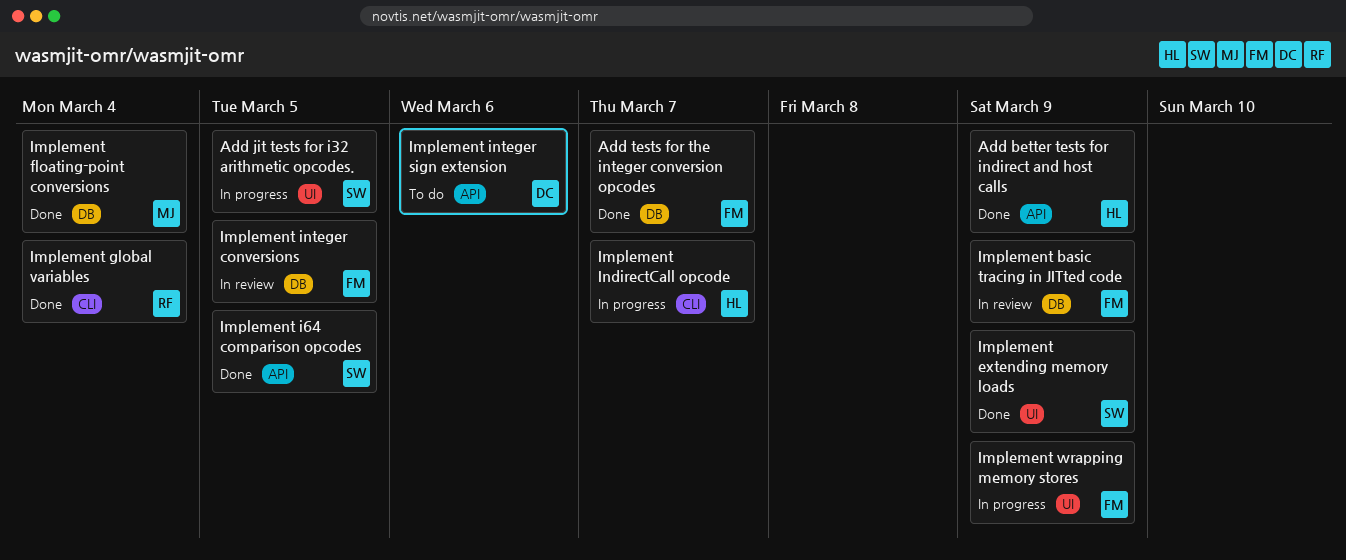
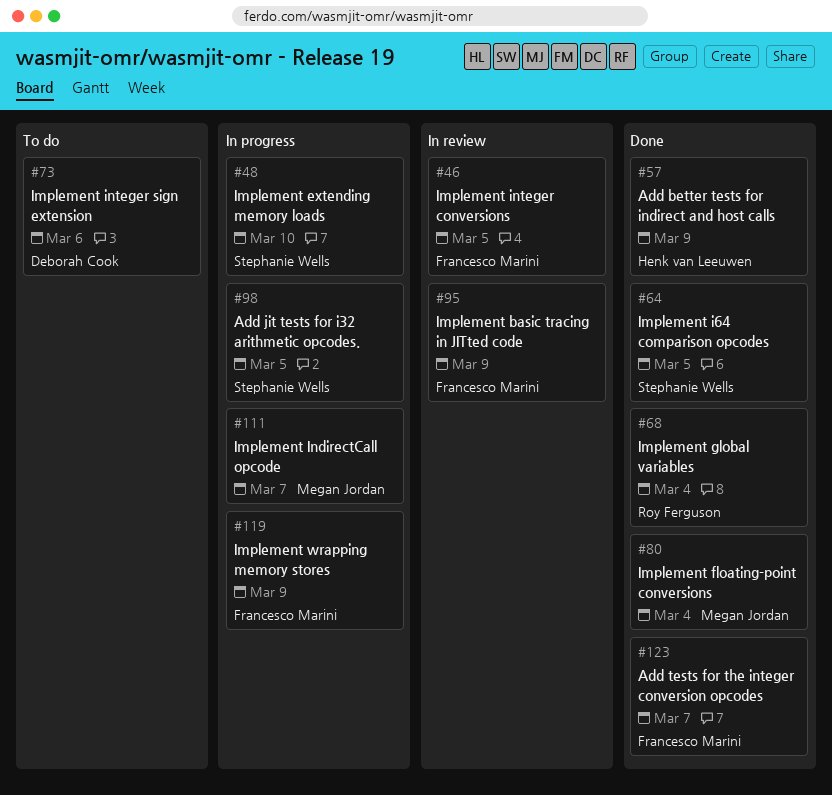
Implement extending memory loads, status: Done -> In progress
Implement extending memory loads, due: Mar 9 -> Mar 10
Implement IndirectCall opcode, owner: Henk van Leeuwen -> Megan Jordan

